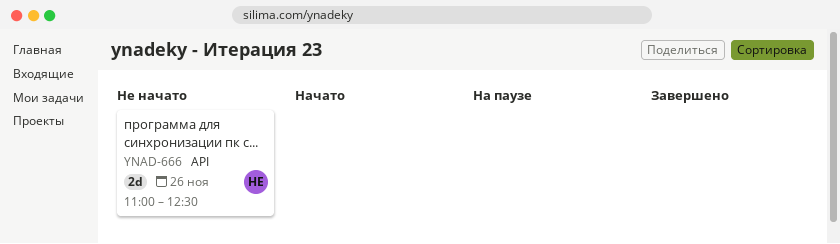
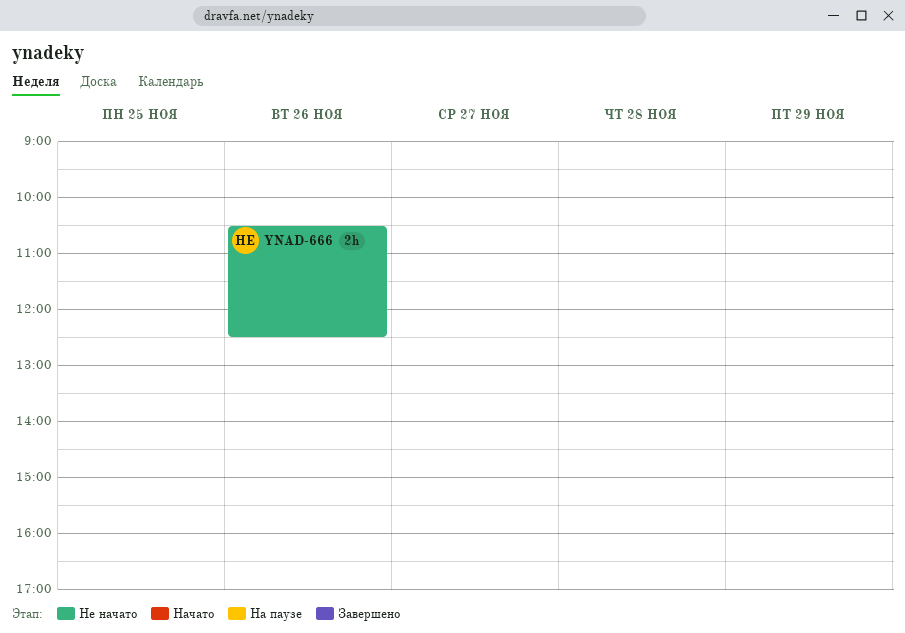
YNAD-666, estimate: 2d -> 2h
YNAD-666, begins: 11:00 -> 10:30

